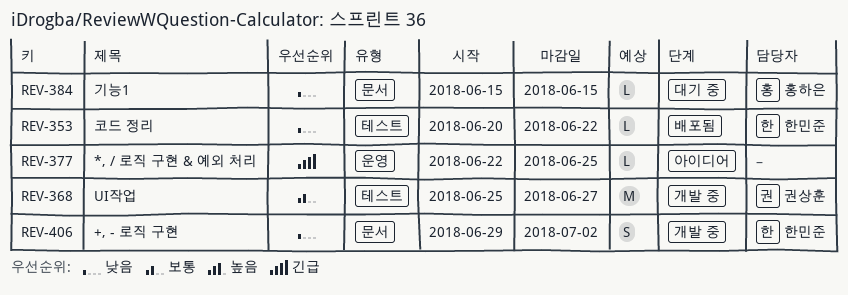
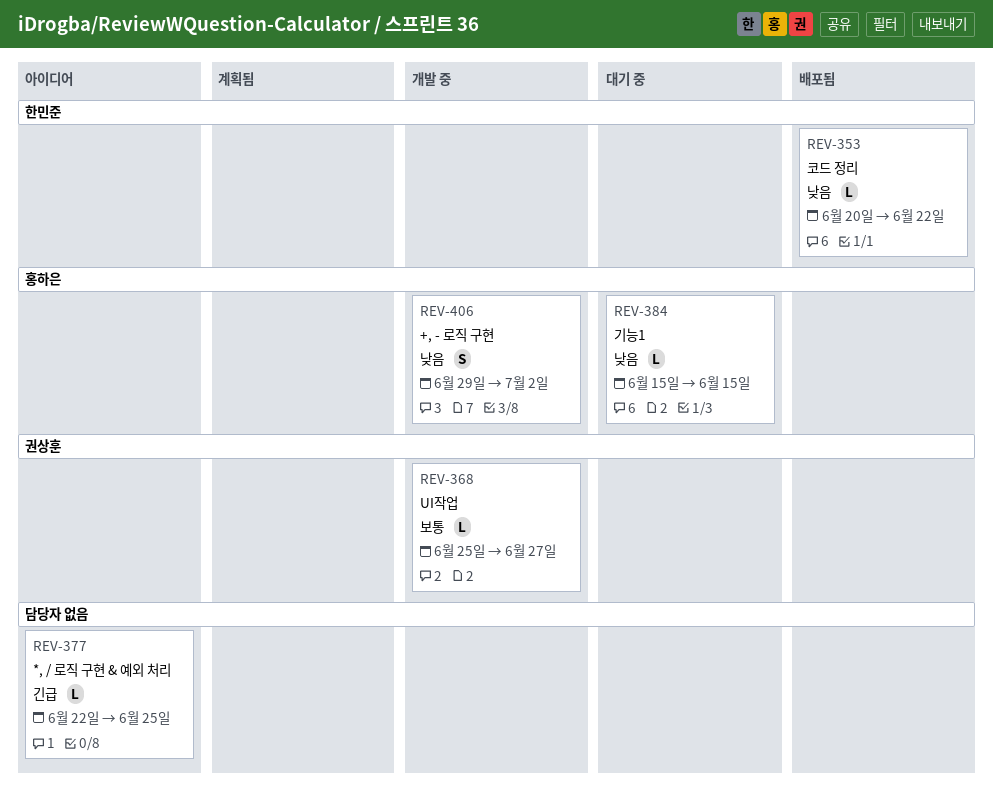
REV-368, estimate: M -> L
REV-406, owner: 한민준 -> 홍하은

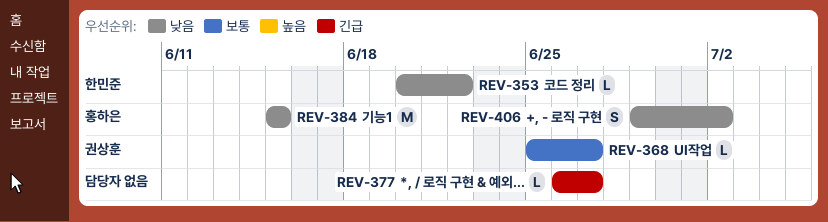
REV-377, start: Jun 22 -> Jun 26
REV-377, due: Jun 25 -> Jun 27
REV-384, estimate: L -> M

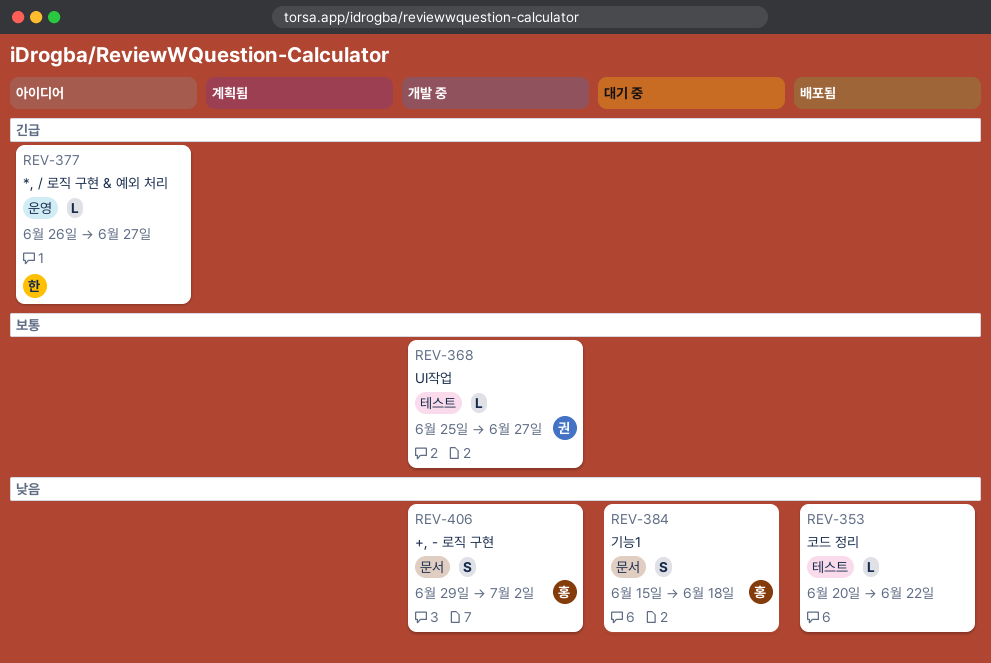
REV-353, owner: 한민준 -> none
REV-377, owner: none -> 한민준
REV-384, estimate: M -> S
REV-384, due: Jun 15 -> Jun 18

